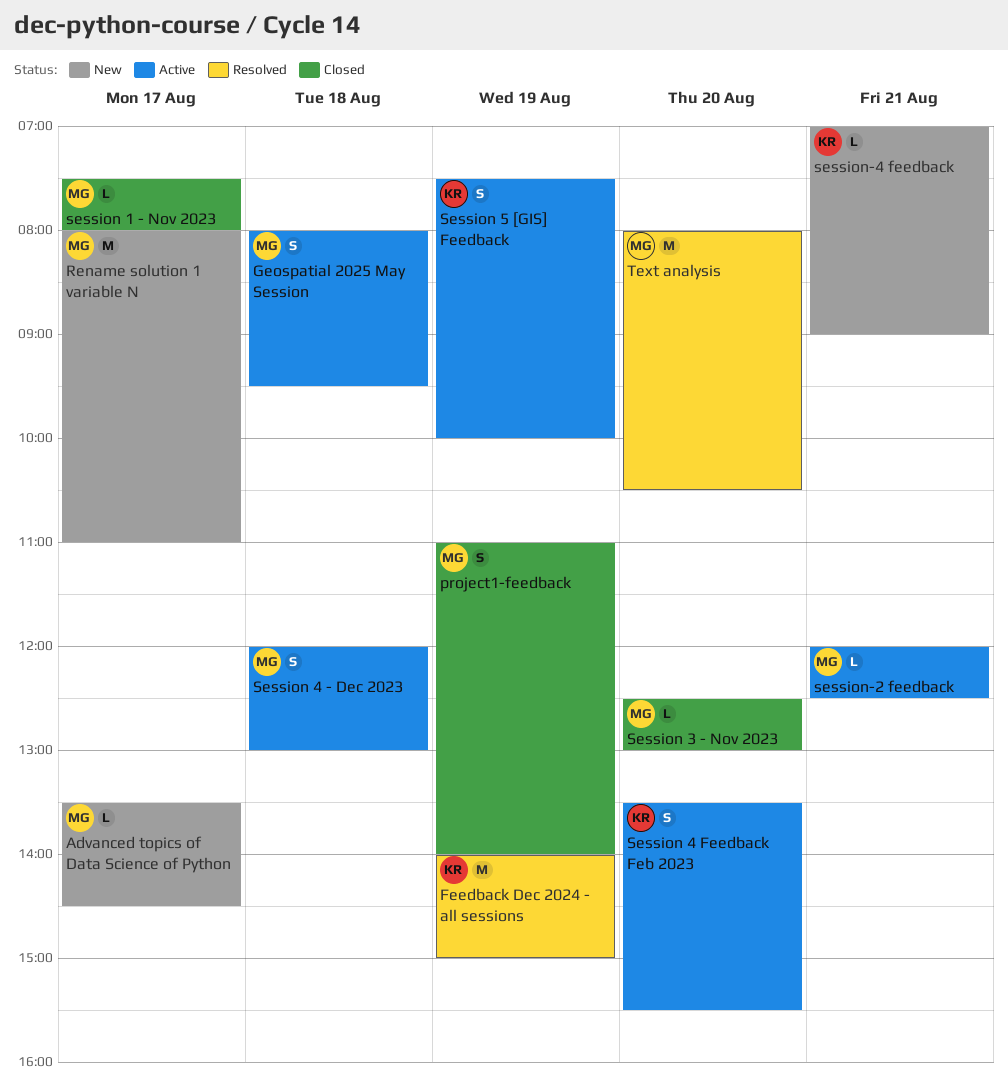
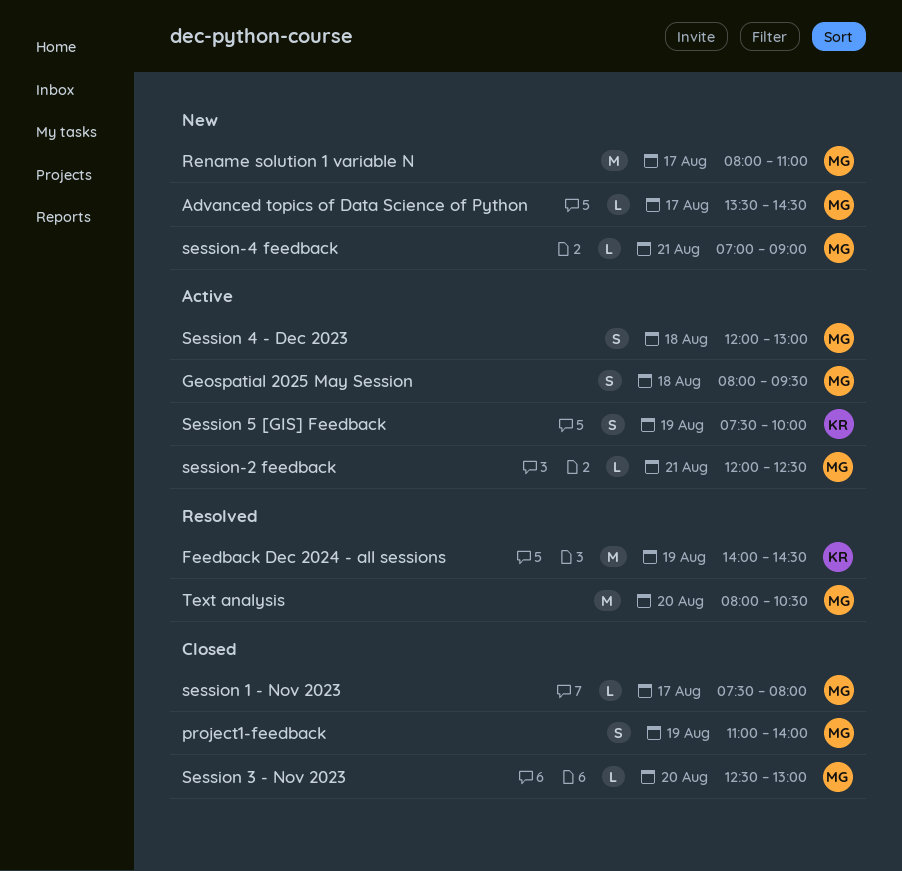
Feedback Dec 2024 - all sessions, ends: 15:00 -> 14:30
Session 4 Feedback Feb 2023: present -> none
session-4 feedback, owner: KR -> MG

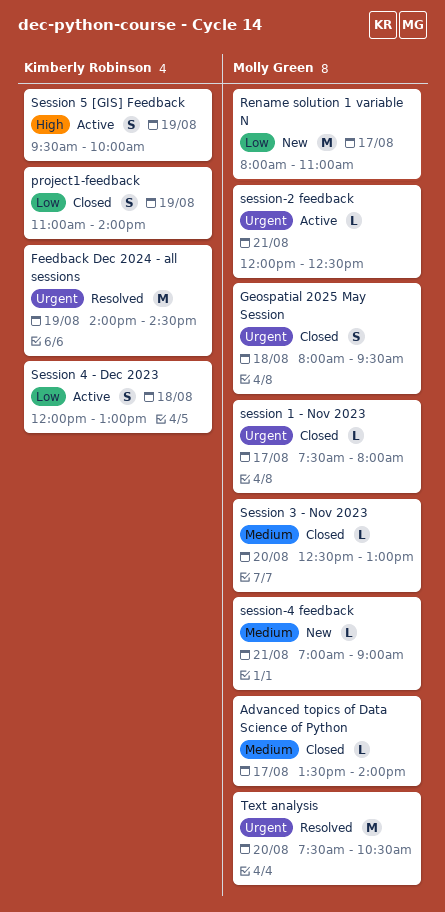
Advanced topics of Data Science of Python, status: New -> Closed
Advanced topics of Data Science of Python, ends: 14:30 -> 14:00
Geospatial 2025 May Session, status: Active -> Closed
project1-feedback, owner: Molly Green -> Kimberly Robinson
Session 4 - Dec 2023, owner: Molly Green -> Kimberly Robinson
Session 5 [GIS] Feedback, begins: 07:30 -> 09:30
Text analysis, begins: 08:00 -> 07:30

